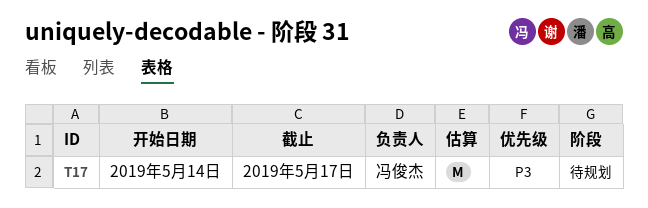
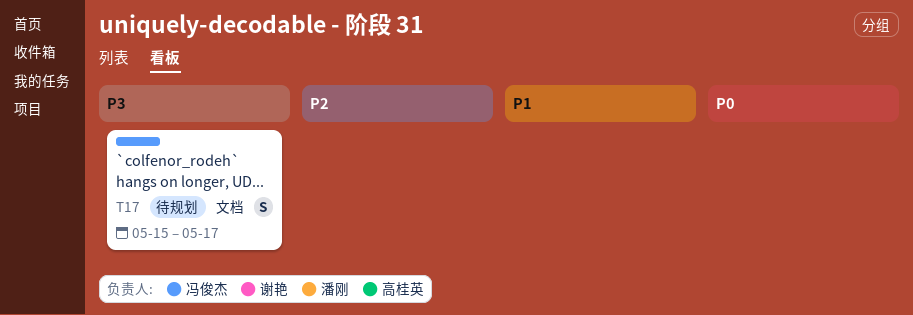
T17, estimate: M -> S
T17, start: May 14 -> May 15

